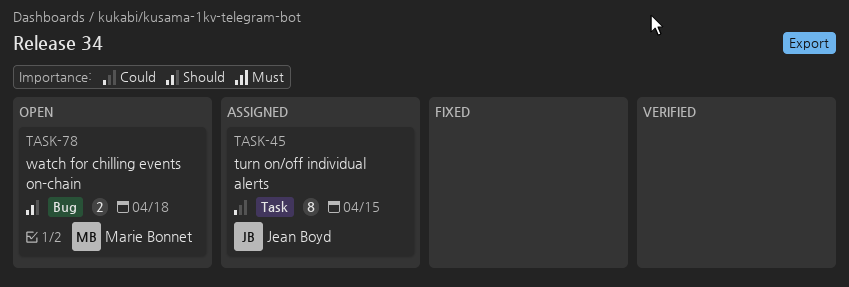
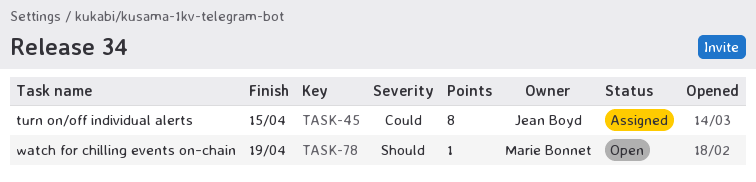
TASK-78, estimate: 2 -> 1
TASK-78, due: Apr 18 -> Apr 19

